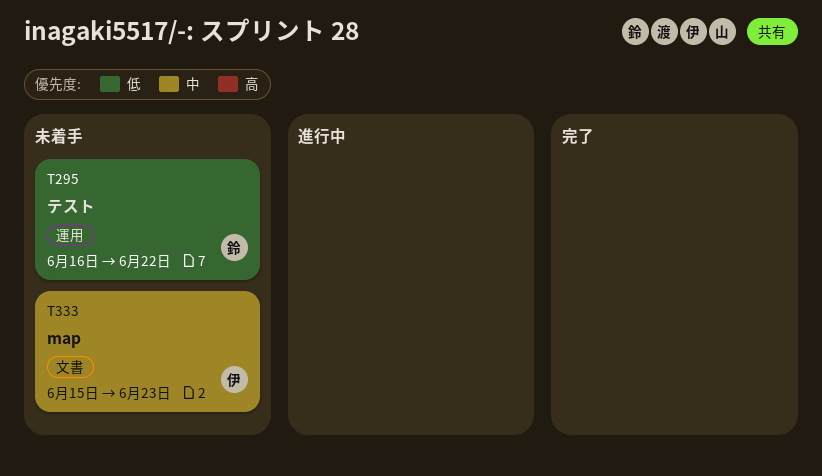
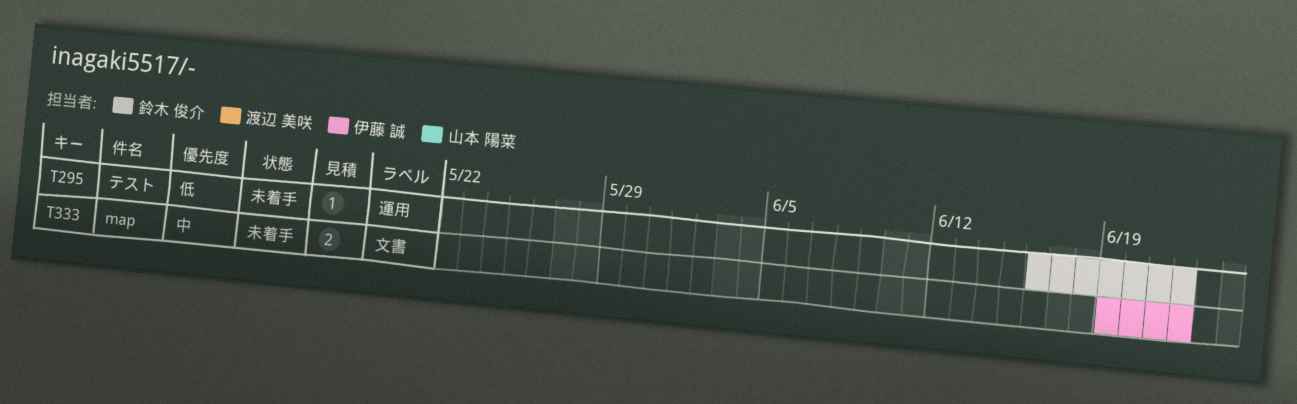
T333, start: Jun 15 -> Jun 19
T333, due: Jun 23 -> Jun 22

